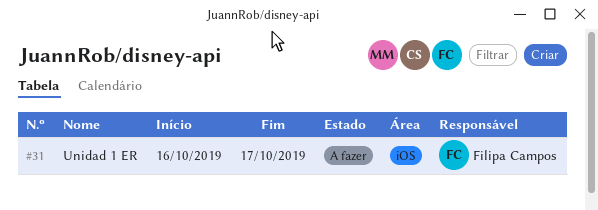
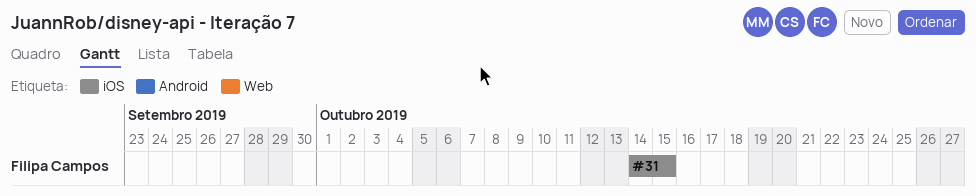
#31, start: Oct 16 -> Oct 14
#31, due: Oct 17 -> Oct 15

